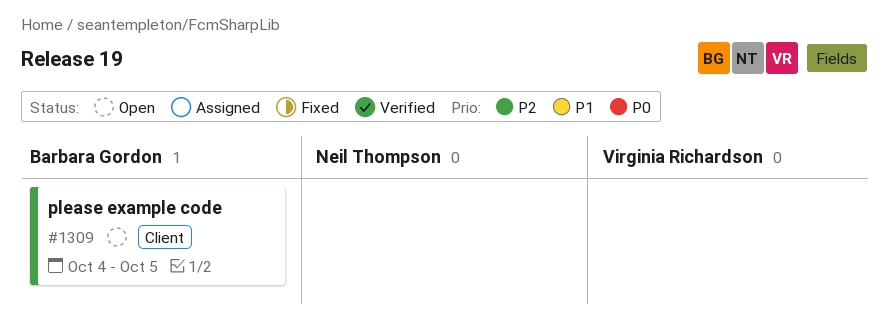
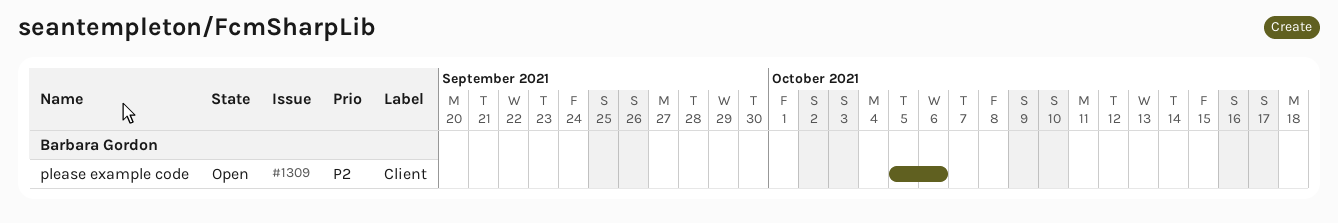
#1309, start: Oct 4 -> Oct 5
#1309, due: Oct 5 -> Oct 6

